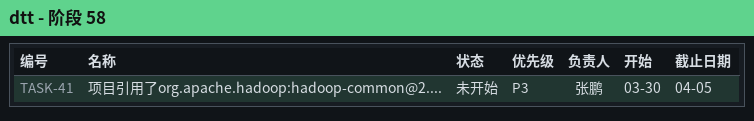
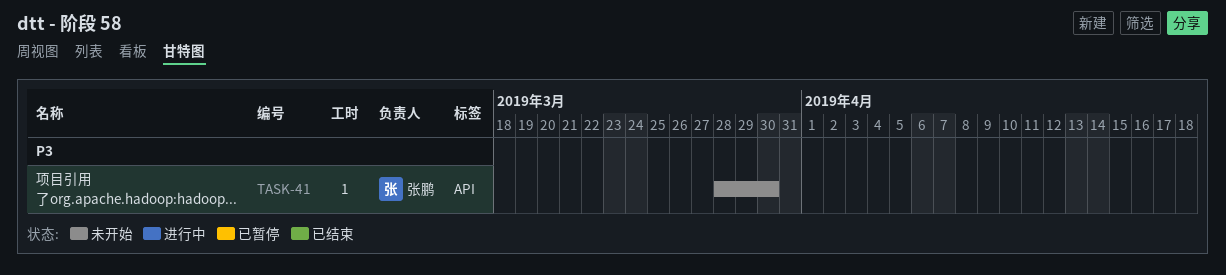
TASK-41, start: Mar 30 -> Mar 28
TASK-41, due: Apr 5 -> Mar 30

